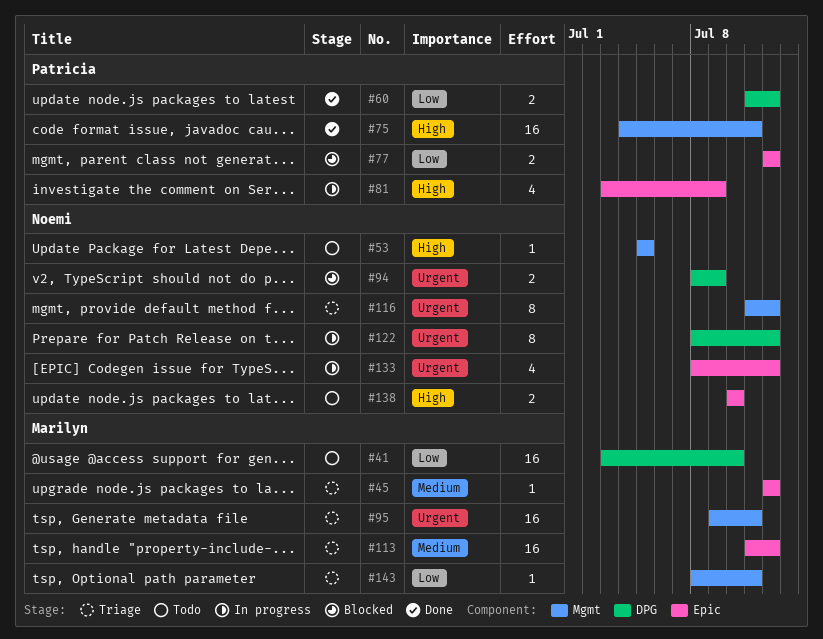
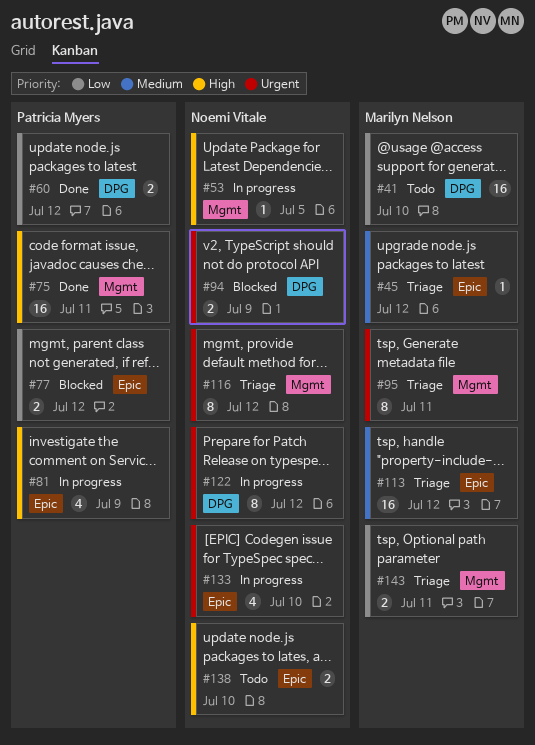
#53, status: Todo -> In progress
#95, estimate: 16 -> 8
#133, due: Jul 12 -> Jul 10
#143, estimate: 1 -> 2

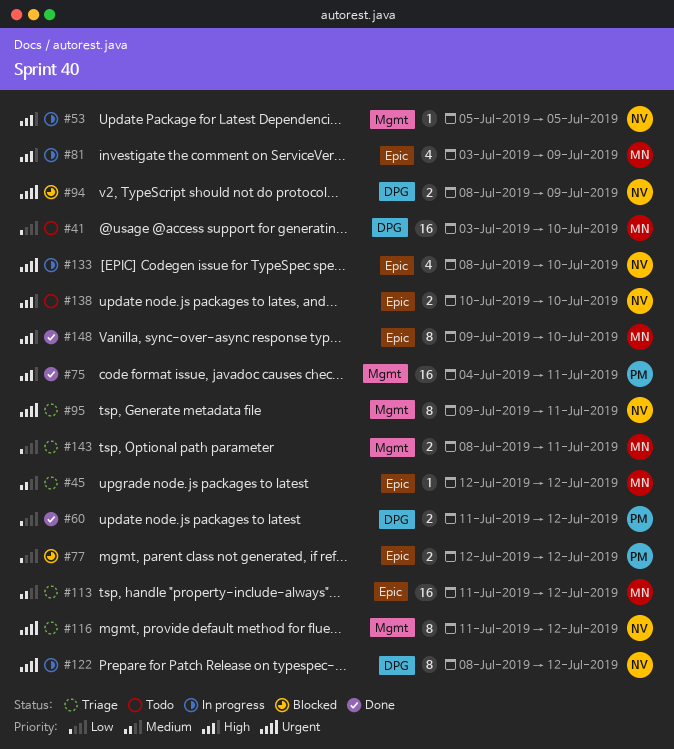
#81, owner: Patricia Myers -> Marilyn Nelson
#95, owner: Marilyn Nelson -> Noemi Vitale
#148: none -> present

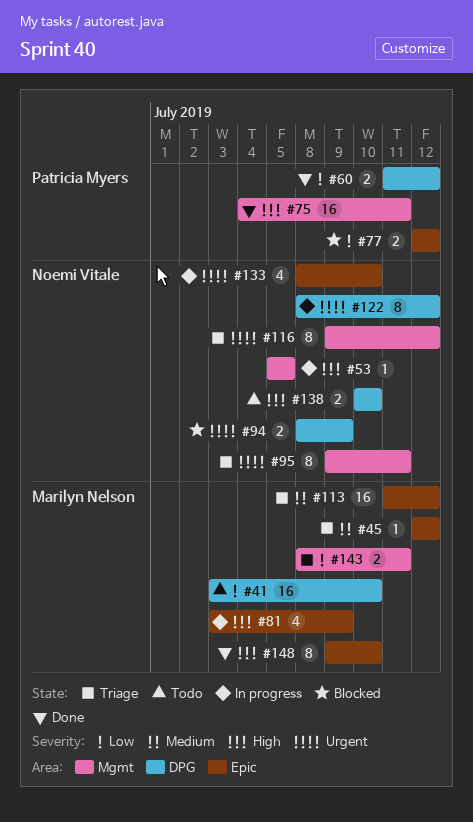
#116, start: Jul 11 -> Jul 9
#138, label: Epic -> DPG

